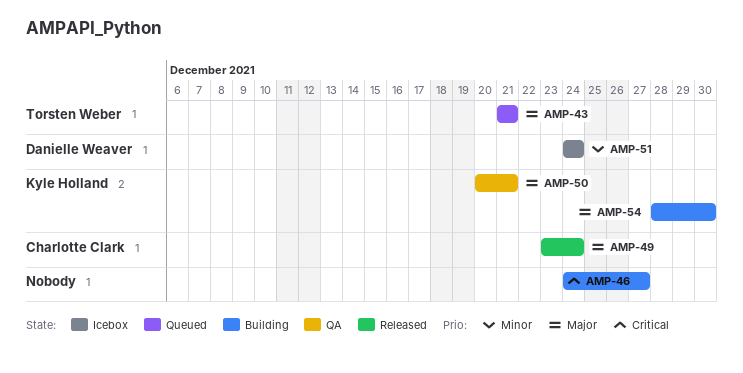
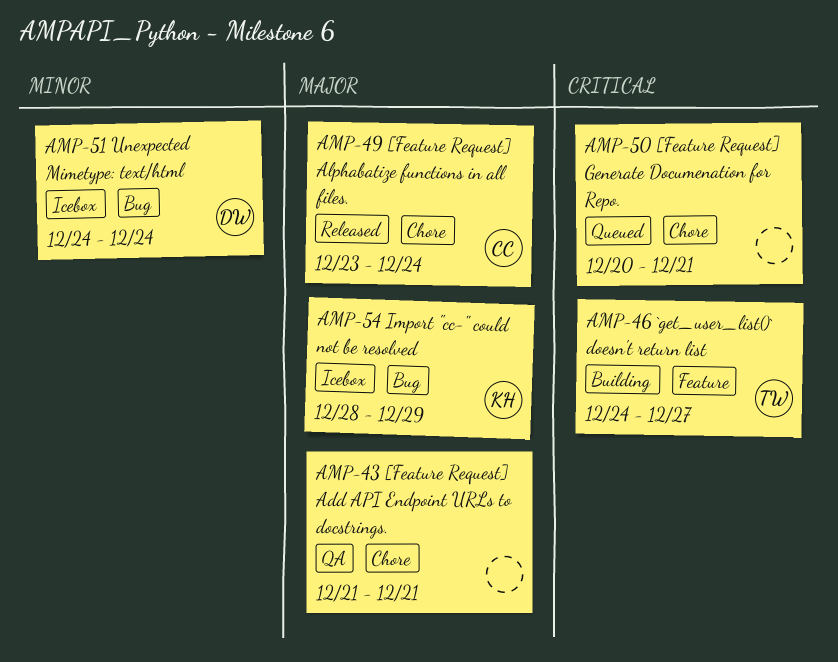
AMP-43, status: Queued -> QA
AMP-43, owner: Torsten Weber -> none
AMP-46, owner: none -> Torsten Weber
AMP-50, status: QA -> Queued
AMP-50, owner: Kyle Holland -> none
AMP-50, priority: Major -> Critical
AMP-54, status: Building -> Icebox
AMP-54, due: Dec 30 -> Dec 29

